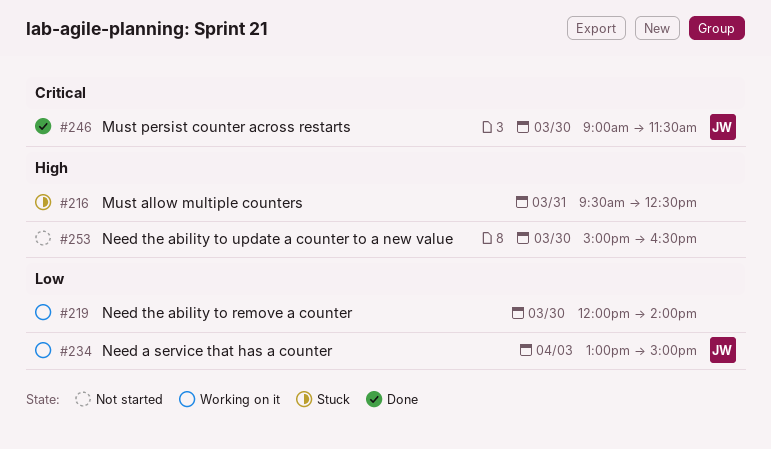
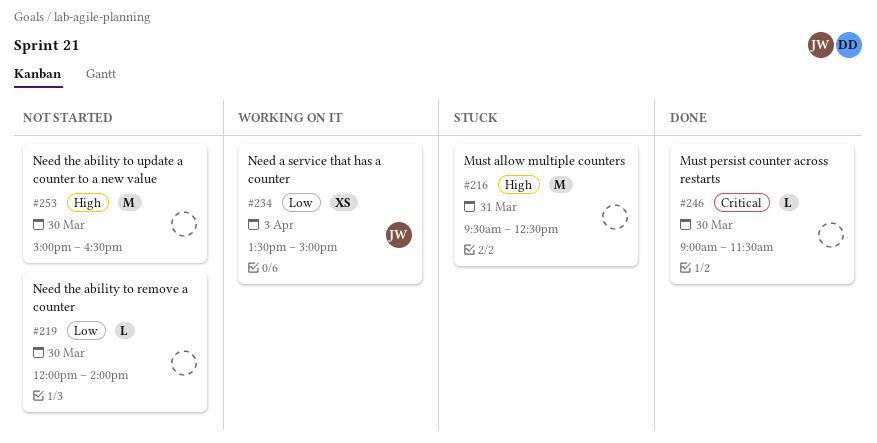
#219, status: Working on it -> Not started
#234, begins: 13:00 -> 13:30
#246, owner: JW -> none

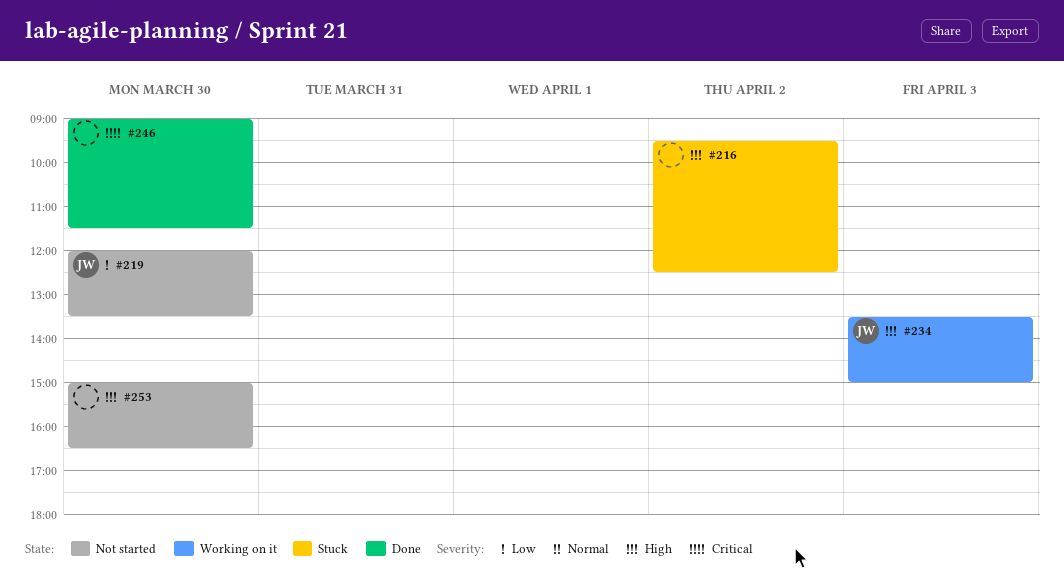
#216, day: Mar 31 -> Apr 2
#219, owner: none -> JW
#219, ends: 14:00 -> 13:30
#234, priority: Low -> High

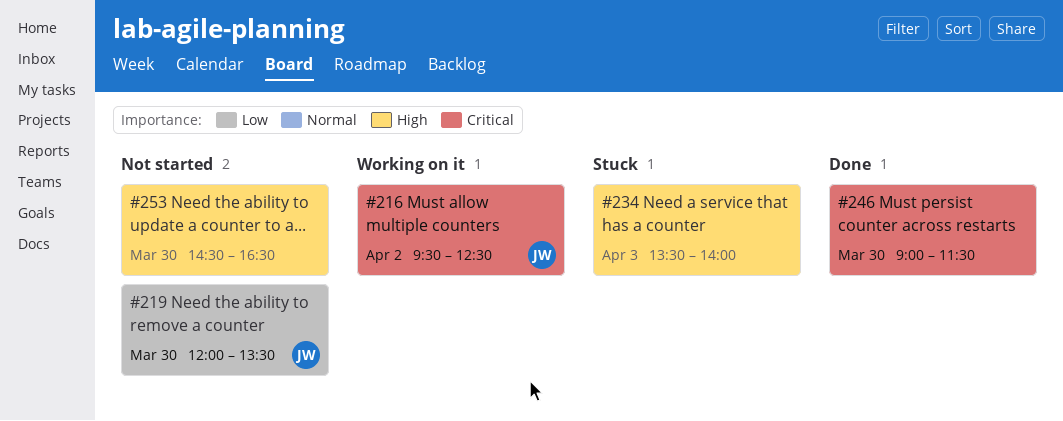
#216, status: Stuck -> Working on it
#216, owner: none -> JW
#216, priority: High -> Critical
#234, status: Working on it -> Stuck
#234, owner: JW -> none
#234, ends: 15:00 -> 14:00
#253, begins: 15:00 -> 14:30

